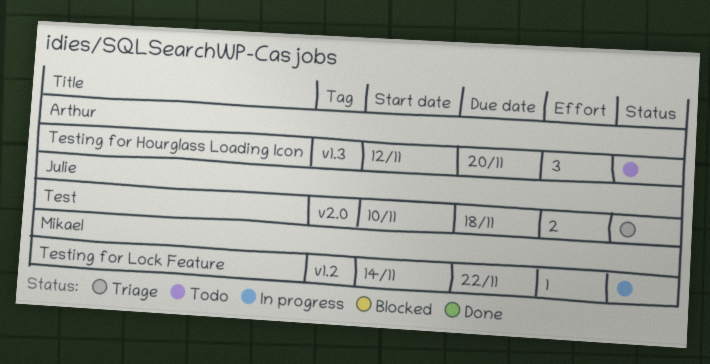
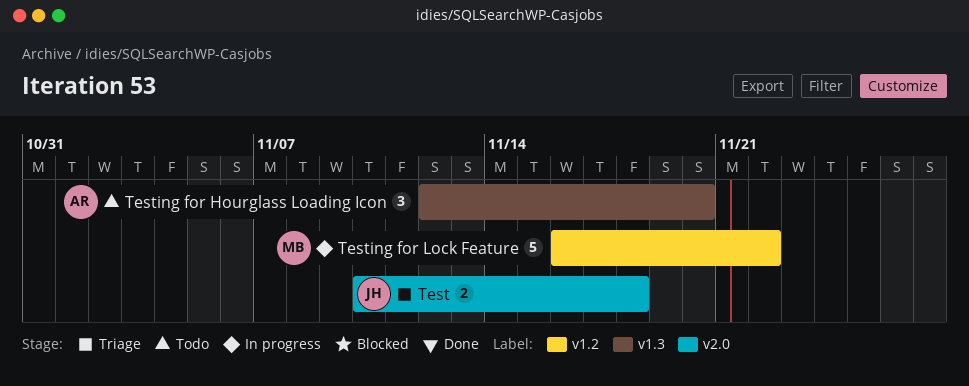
Testing for Lock Feature, estimate: 1 -> 5
Testing for Lock Feature, start: Nov 14 -> Nov 16

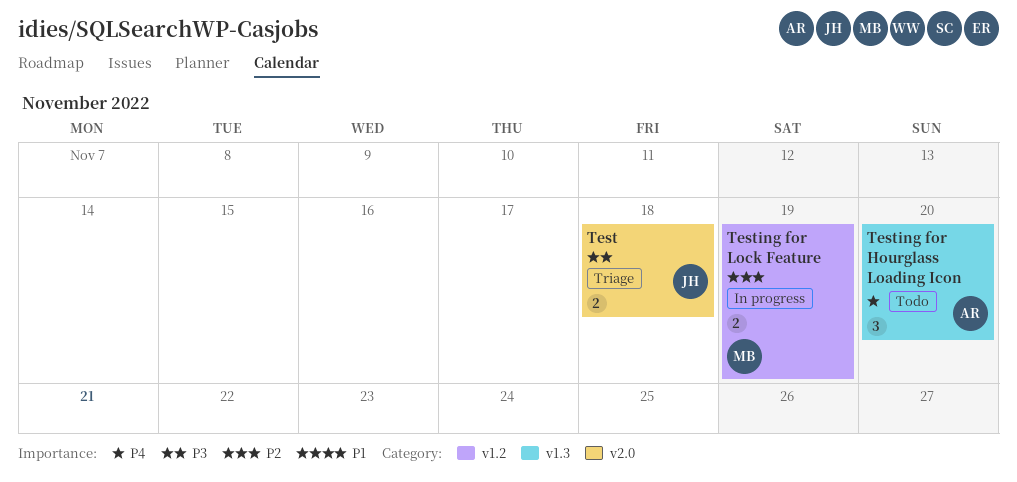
Testing for Lock Feature, estimate: 5 -> 2
Testing for Lock Feature, due: Nov 22 -> Nov 19

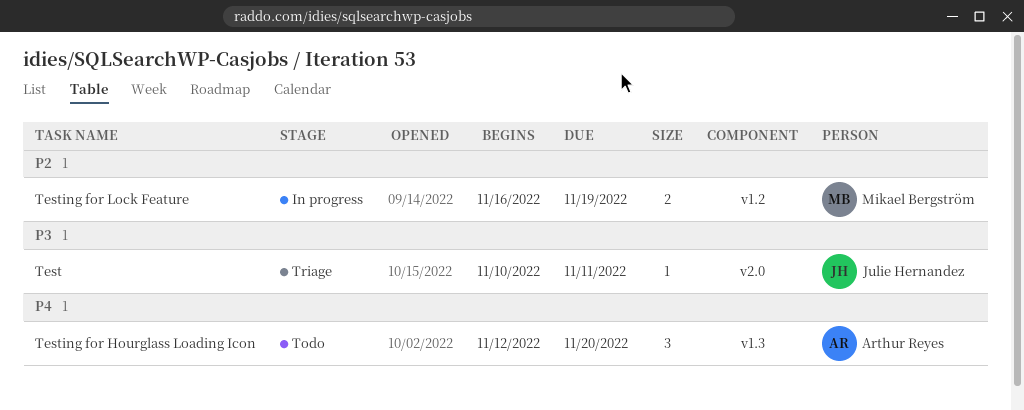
Test, estimate: 2 -> 1
Test, due: Nov 18 -> Nov 11

